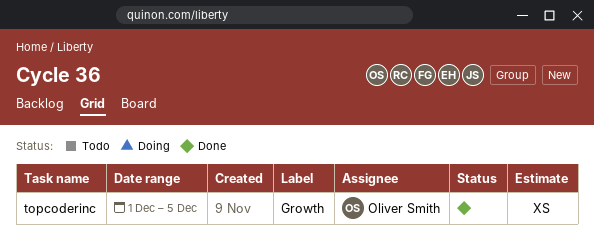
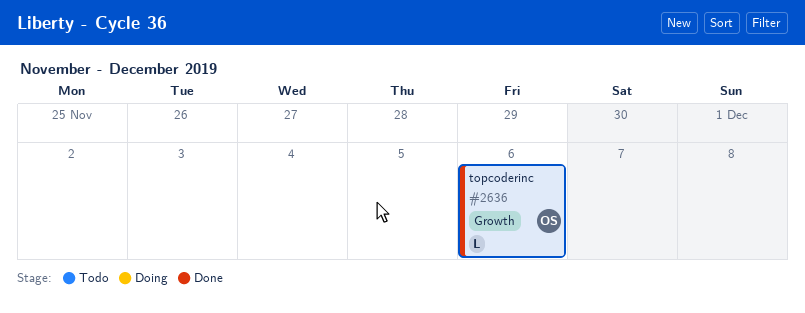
topcoderinc, estimate: XS -> L
topcoderinc, due: Dec 5 -> Dec 6

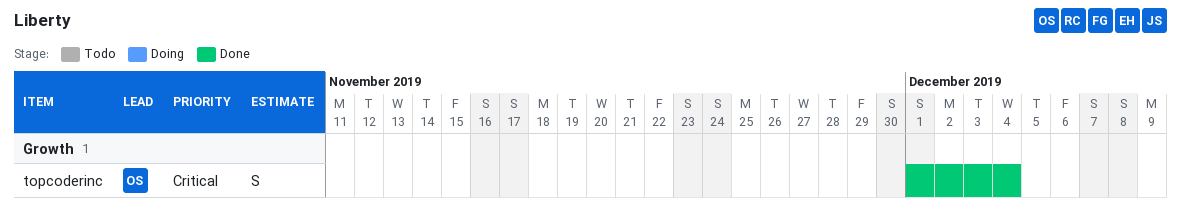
topcoderinc, estimate: L -> S
topcoderinc, due: Dec 6 -> Dec 4

